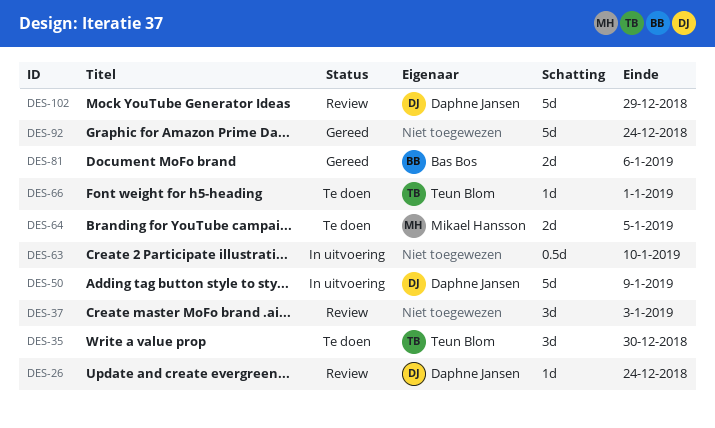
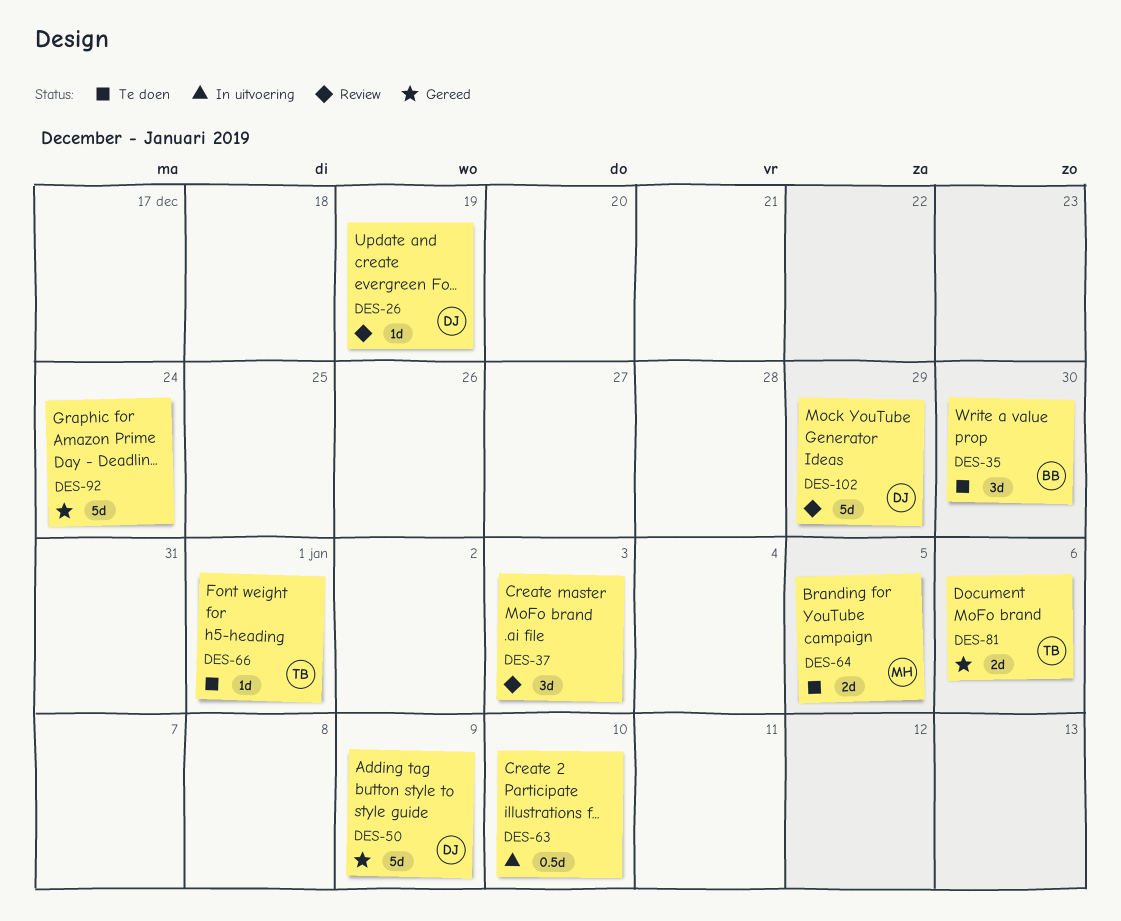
DES-26, due: Dec 24 -> Dec 19
DES-35, owner: Teun Blom -> Bas Bos
DES-50, status: In uitvoering -> Gereed
DES-81, owner: Bas Bos -> Teun Blom

